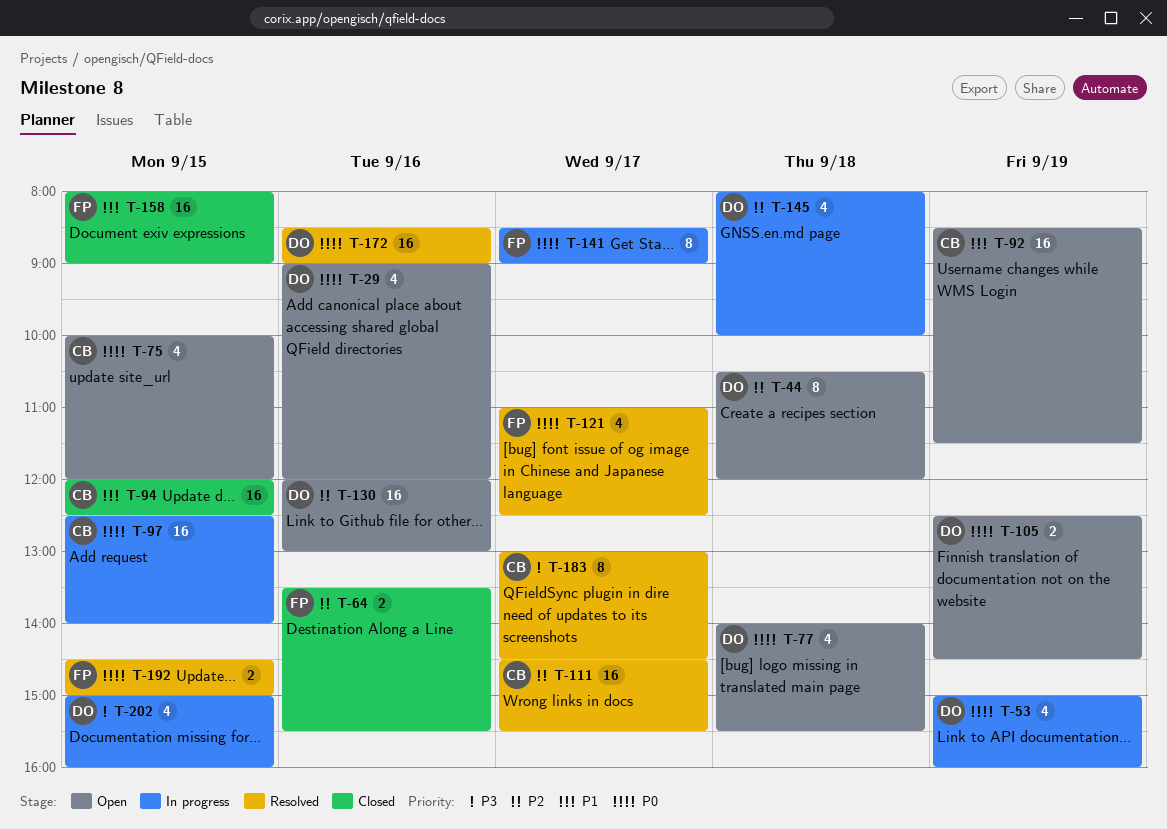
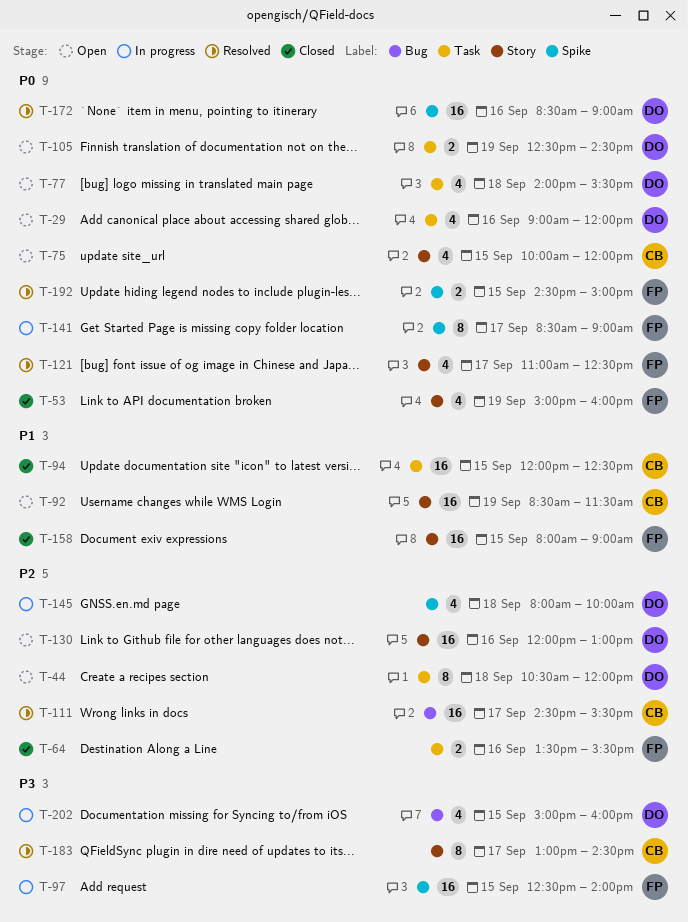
T-53, status: In progress -> Closed
T-53, owner: DO -> FP
T-97, owner: CB -> FP
T-97, priority: P0 -> P3

